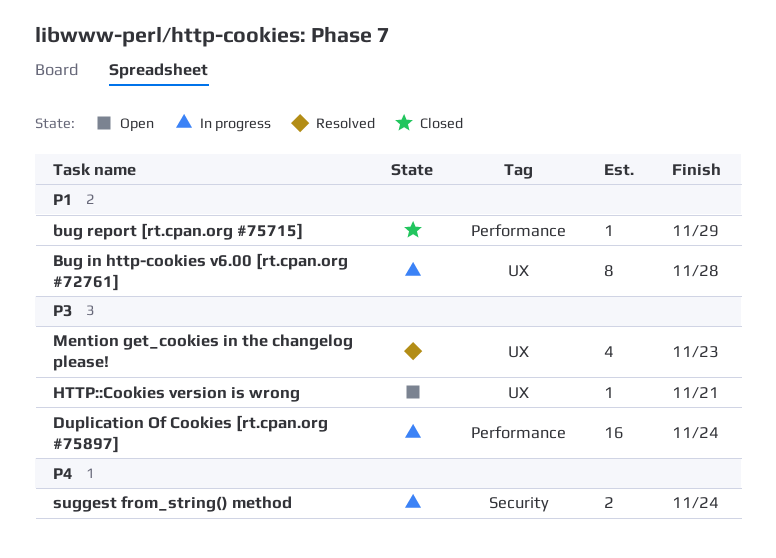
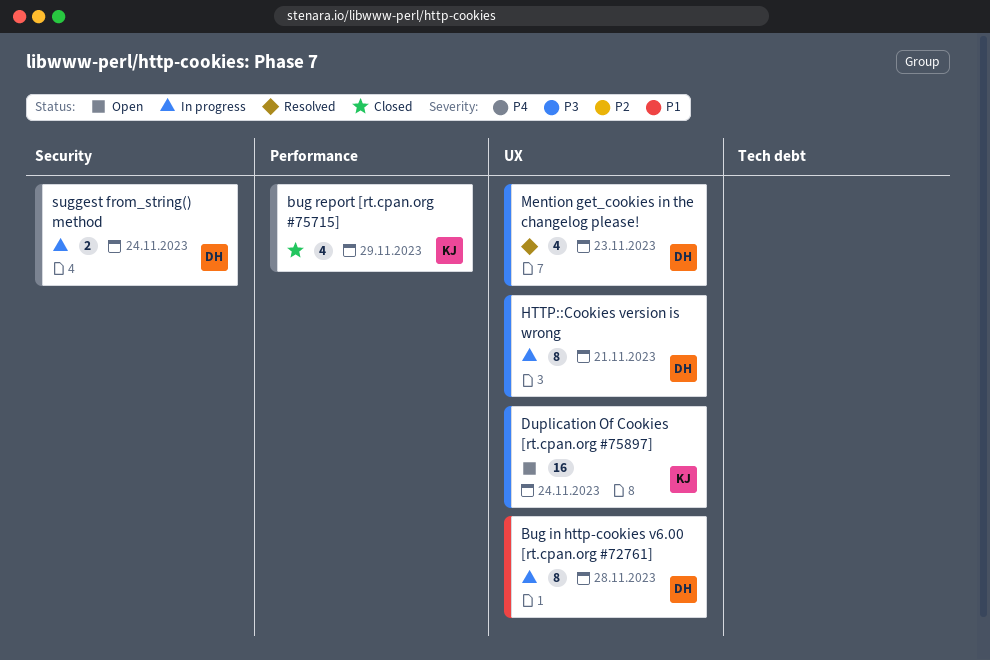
bug report [rt.cpan.org #75715], priority: P1 -> P4
bug report [rt.cpan.org #75715], estimate: 1 -> 4
Duplication Of Cookies [rt.cpan.org #75897], status: In progress -> Open
Duplication Of Cookies [rt.cpan.org #75897], label: Performance -> UX
HTTP::Cookies version is wrong, status: Open -> In progress
HTTP::Cookies version is wrong, estimate: 1 -> 8

